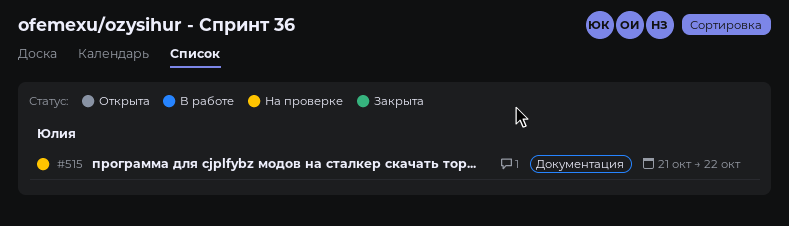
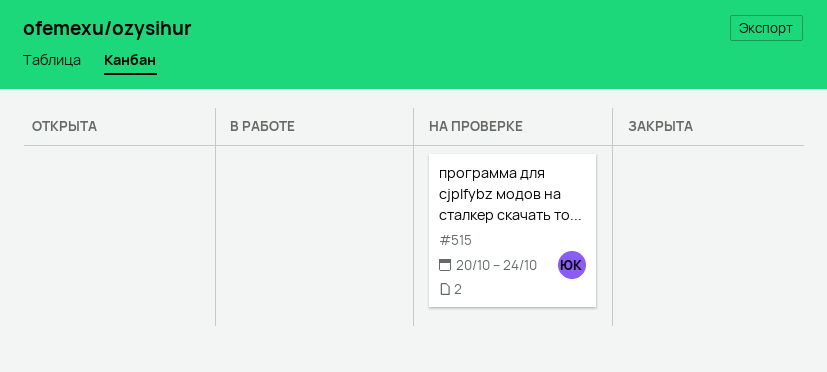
#515, start: Oct 21 -> Oct 20
#515, due: Oct 22 -> Oct 24

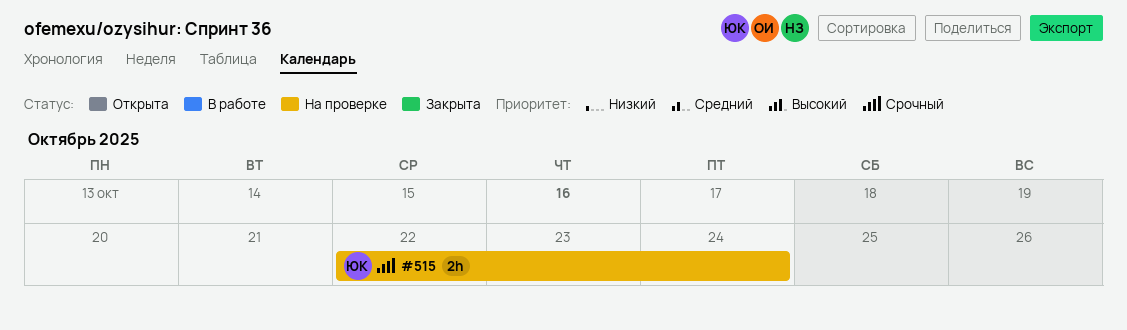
#515, start: Oct 20 -> Oct 22

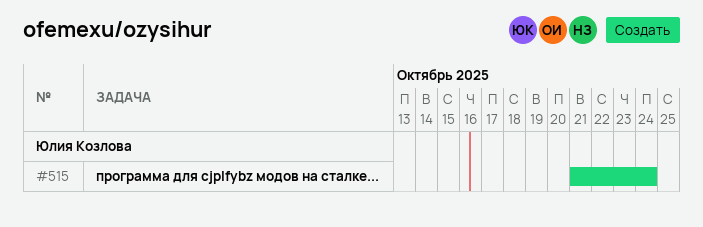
#515, start: Oct 22 -> Oct 21

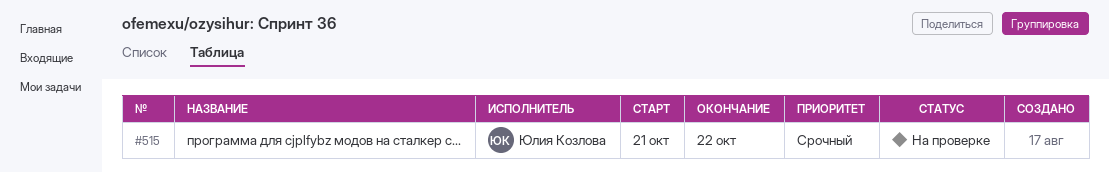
#515, due: Oct 24 -> Oct 22

